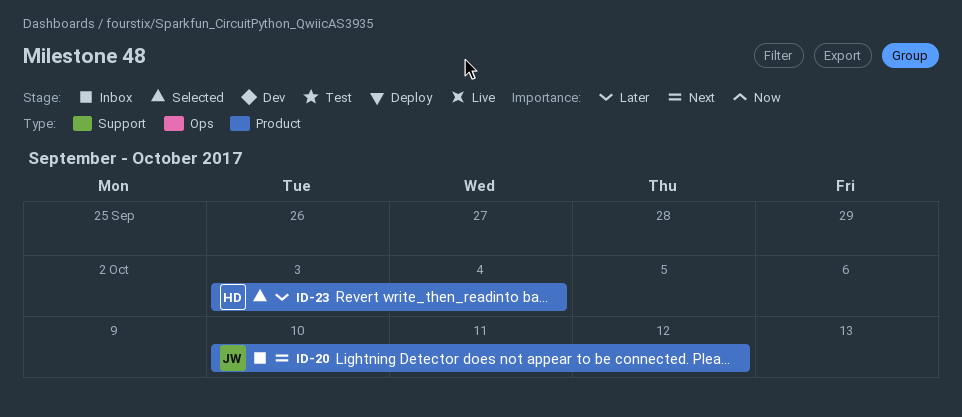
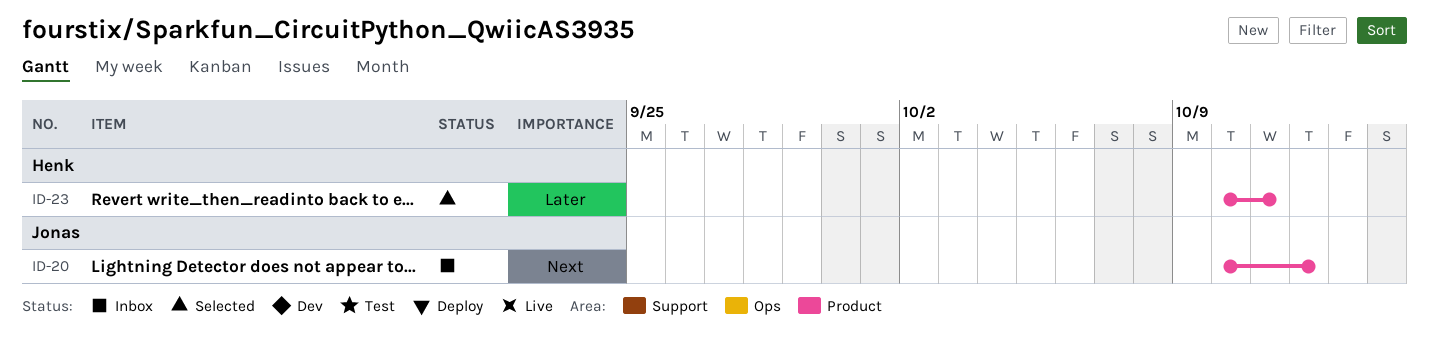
ID-23, start: Oct 3 -> Oct 10
ID-23, due: Oct 4 -> Oct 11

